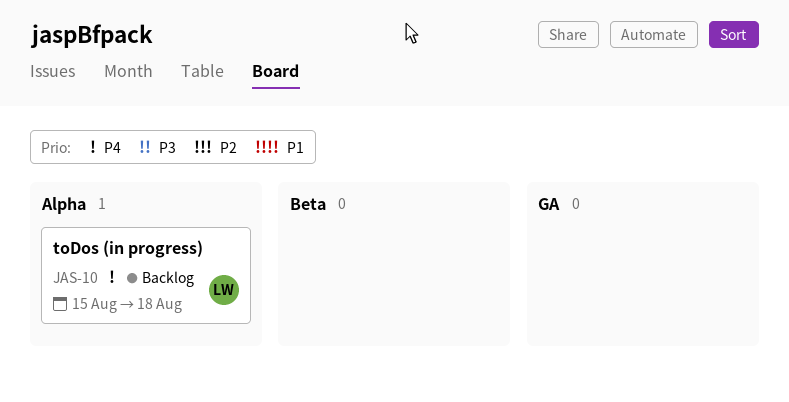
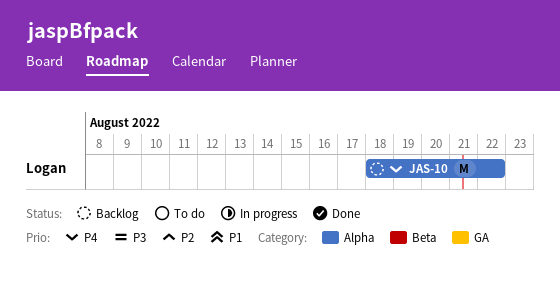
JAS-10, start: Aug 15 -> Aug 18
JAS-10, due: Aug 18 -> Aug 22

